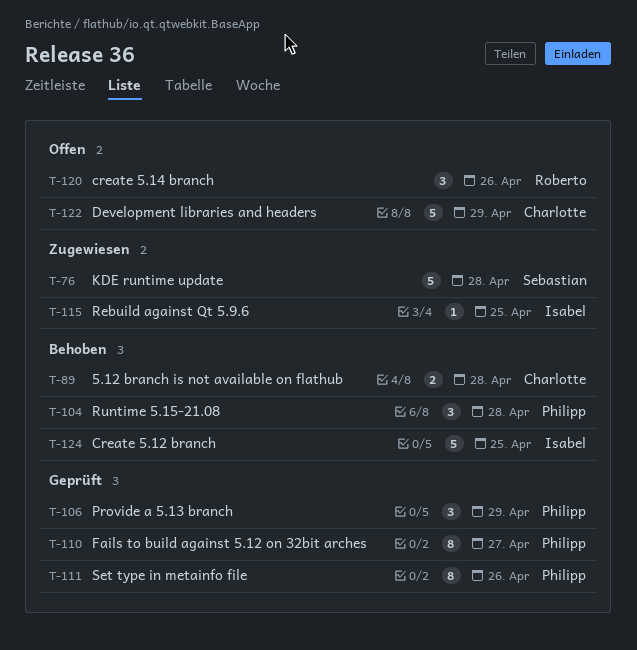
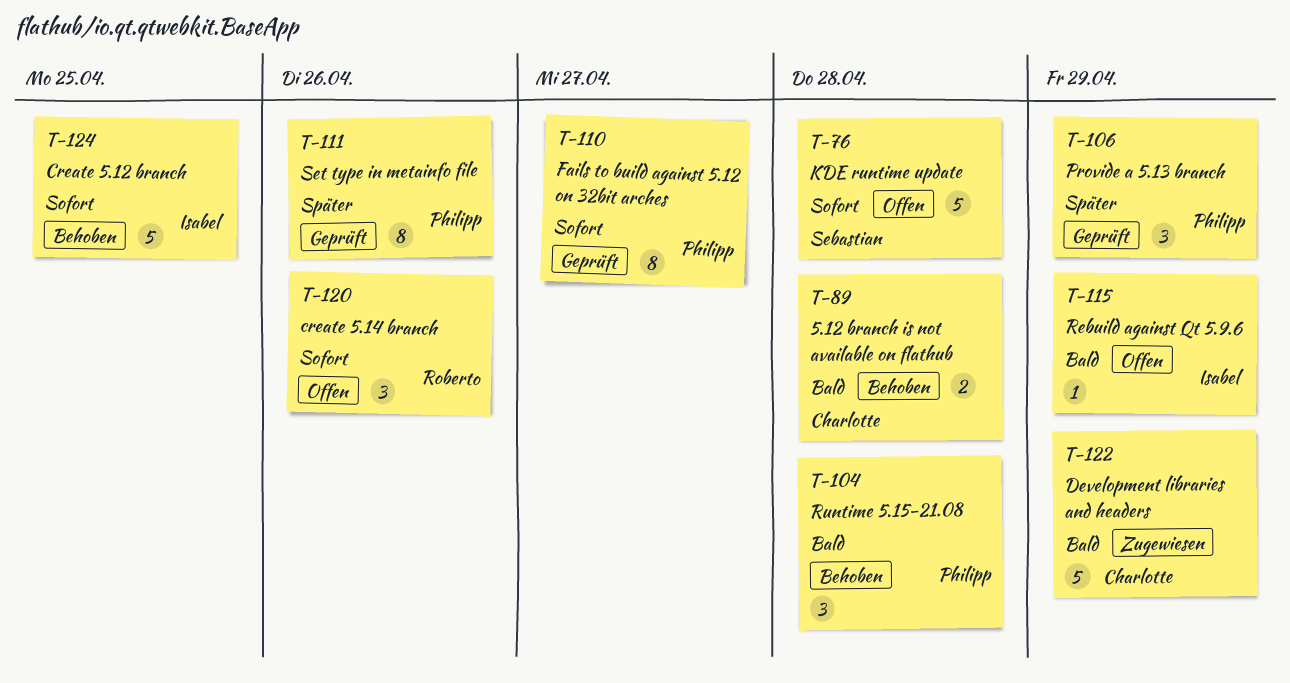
T-76, status: Zugewiesen -> Offen
T-115, status: Zugewiesen -> Offen
T-115, due: Apr 25 -> Apr 29
T-122, status: Offen -> Zugewiesen

